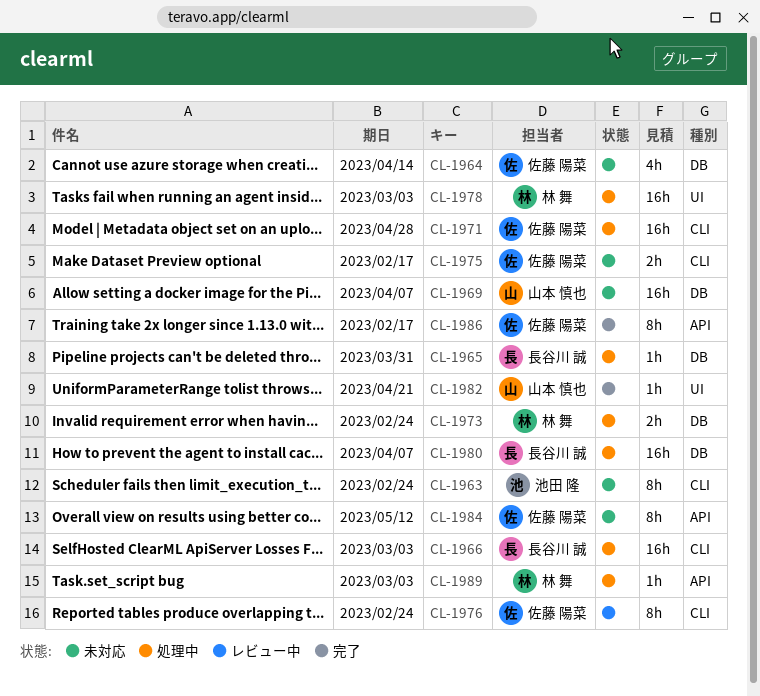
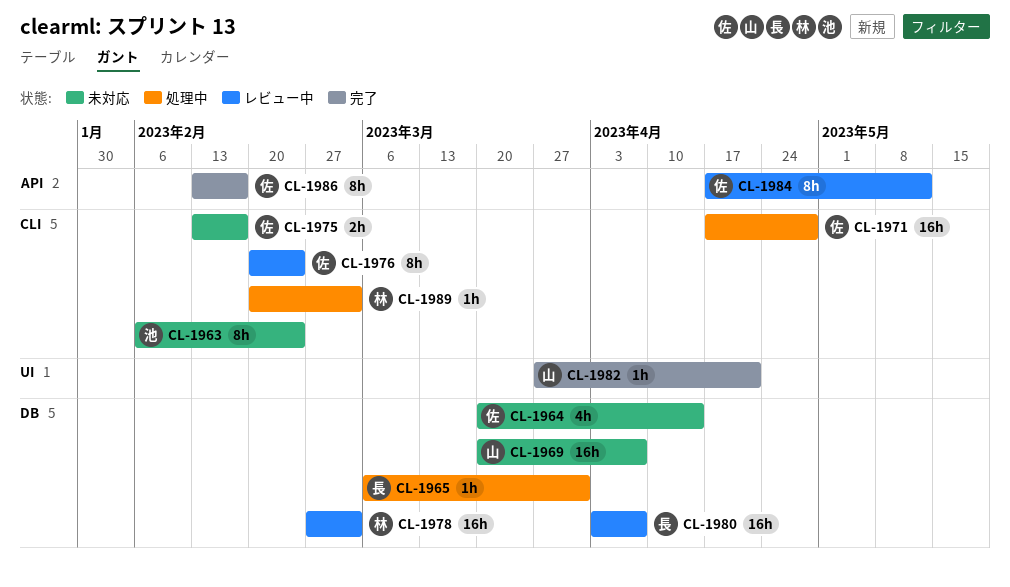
CL-1966: present -> none
CL-1973: present -> none
CL-1978, status: 処理中 -> レビュー中
CL-1978, label: UI -> DB
CL-1980, status: 処理中 -> レビュー中
CL-1984, status: 未対応 -> レビュー中
CL-1989, label: API -> CLI

